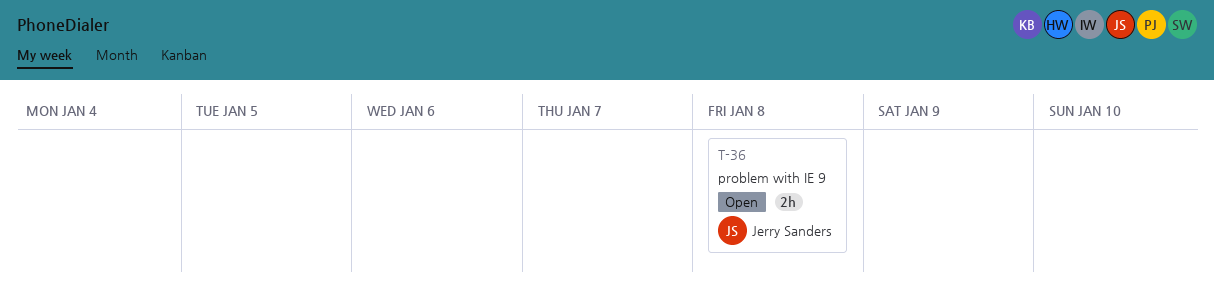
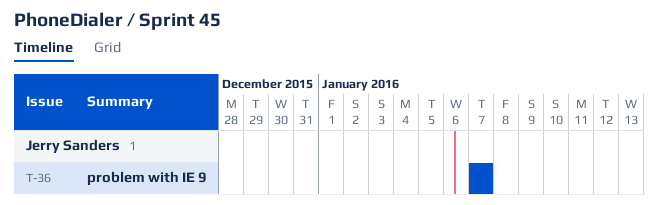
T-36, due: Jan 8 -> Jan 7

